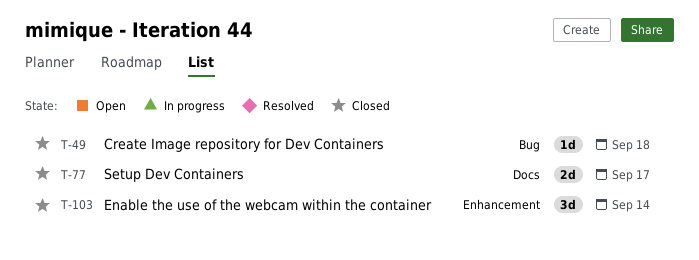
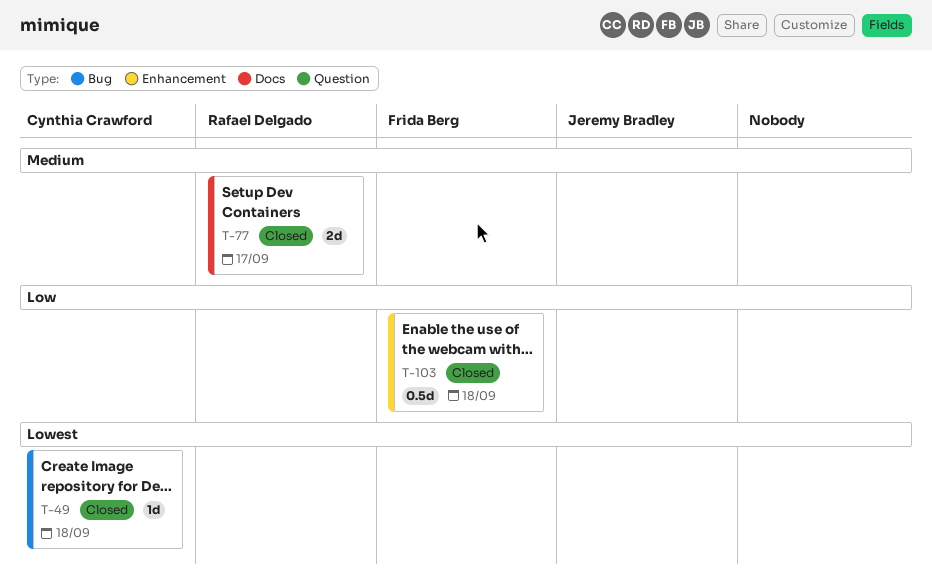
T-103, estimate: 3d -> 0.5d
T-103, due: Sep 14 -> Sep 18

